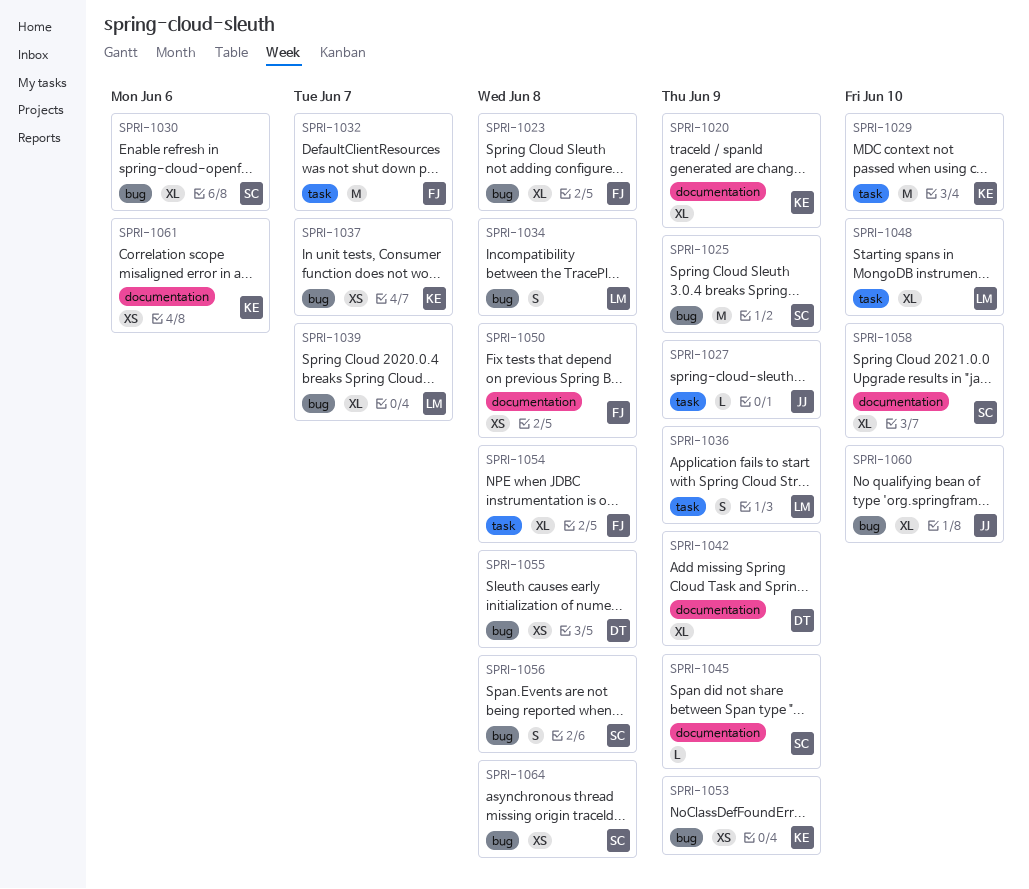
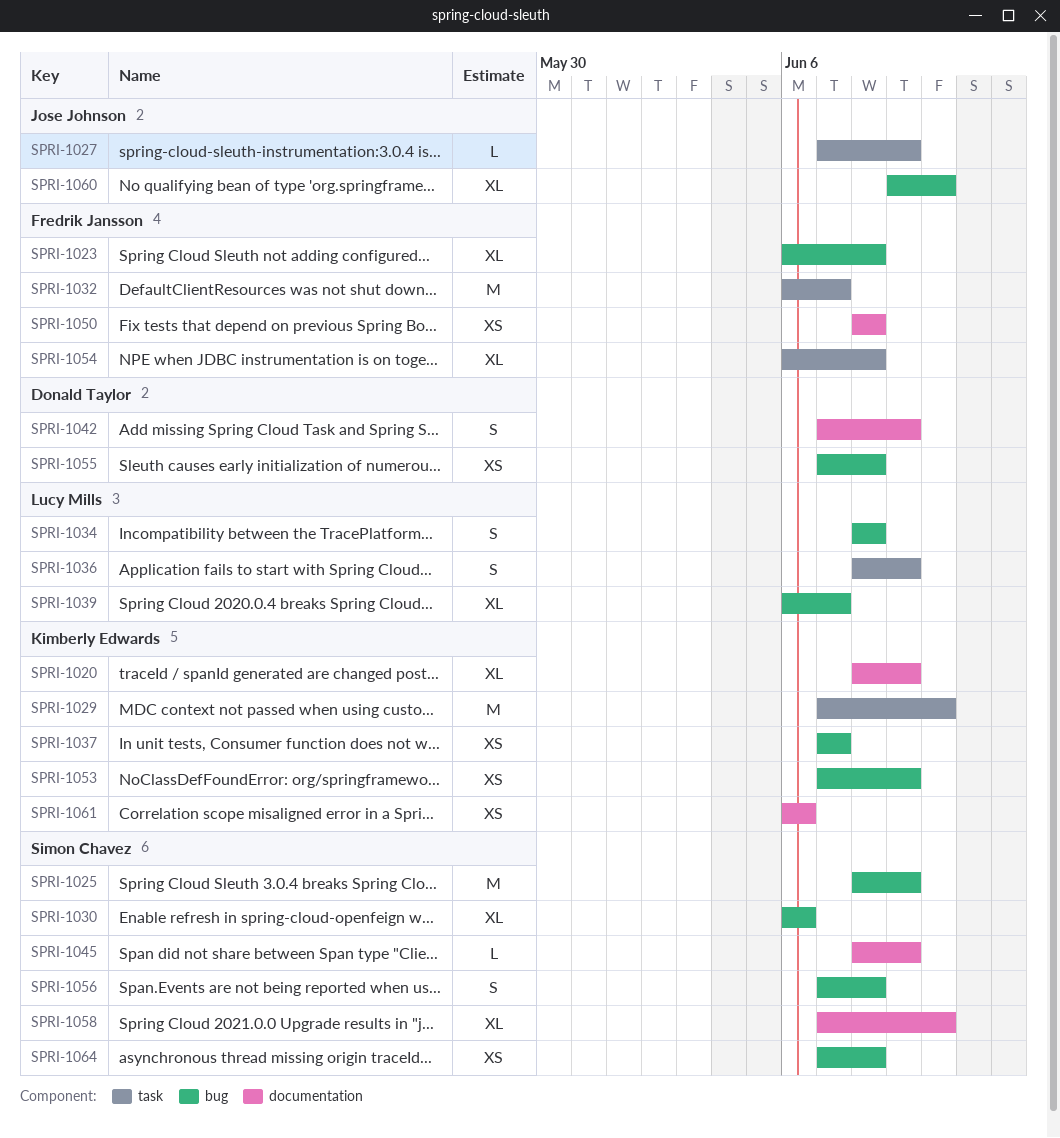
SPRI-1042, estimate: XL -> S
SPRI-1048: present -> none

